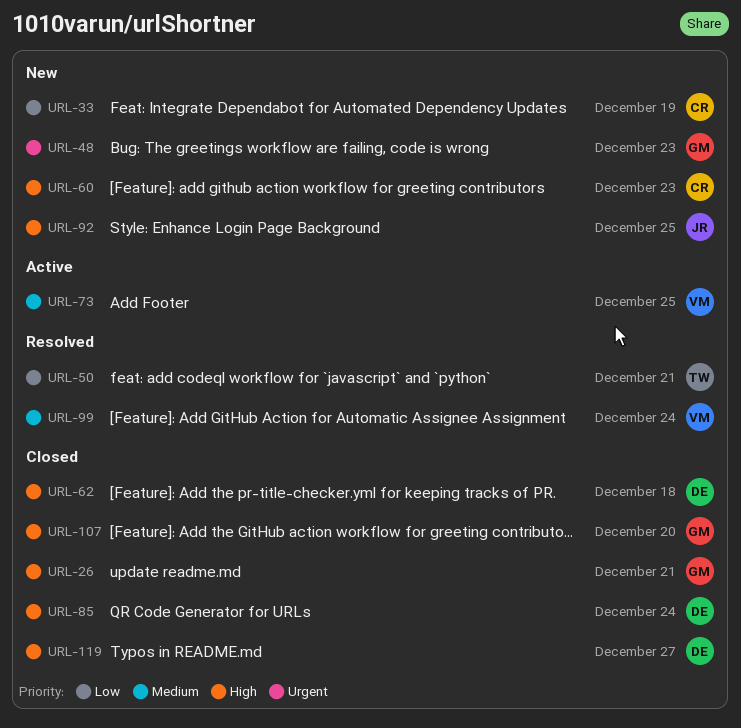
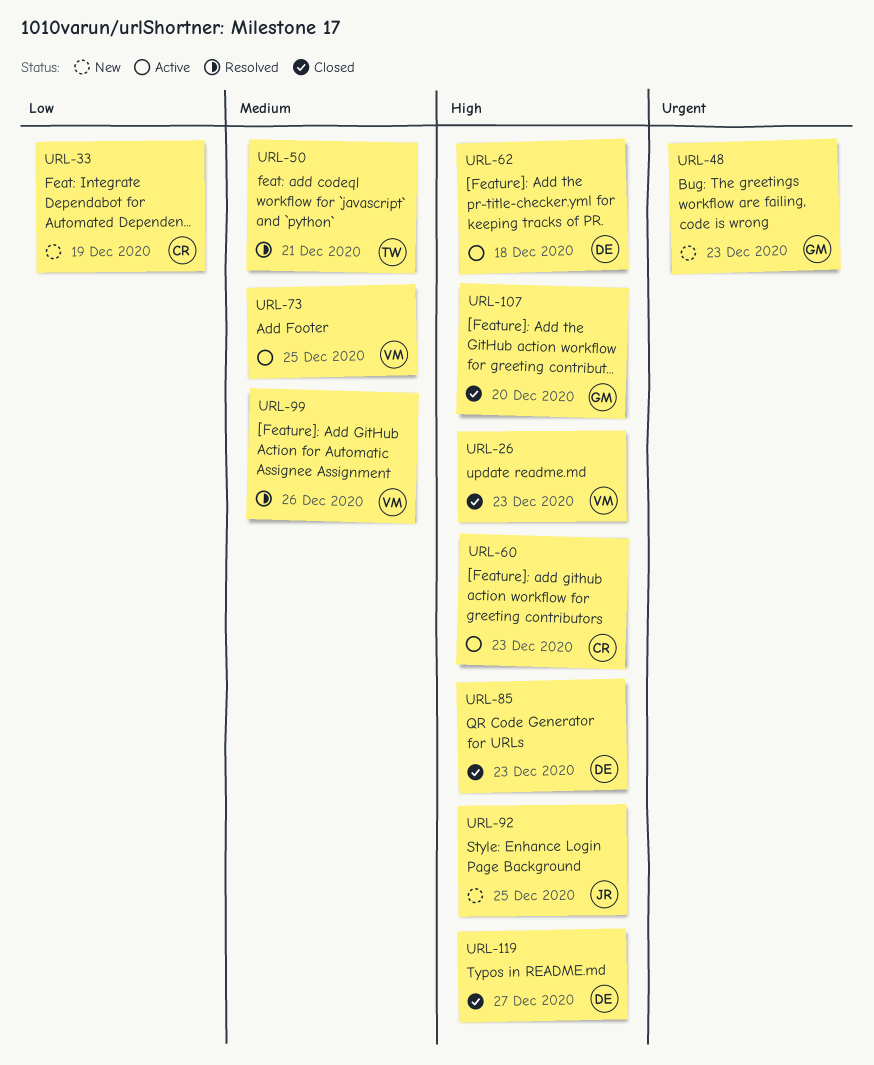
URL-26, owner: GM -> VM
URL-26, due: Dec 21 -> Dec 23
URL-50, priority: Low -> Medium
URL-60, status: New -> Active
URL-62, status: Closed -> Active
URL-85, due: Dec 24 -> Dec 23
URL-99, due: Dec 24 -> Dec 26

